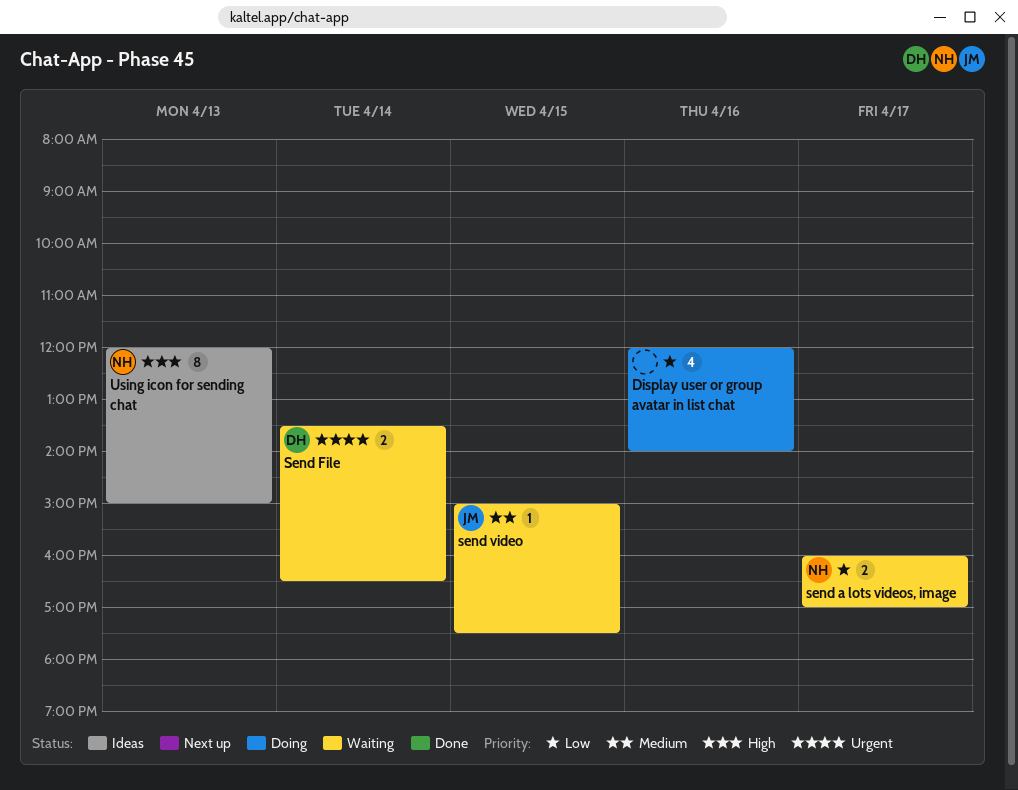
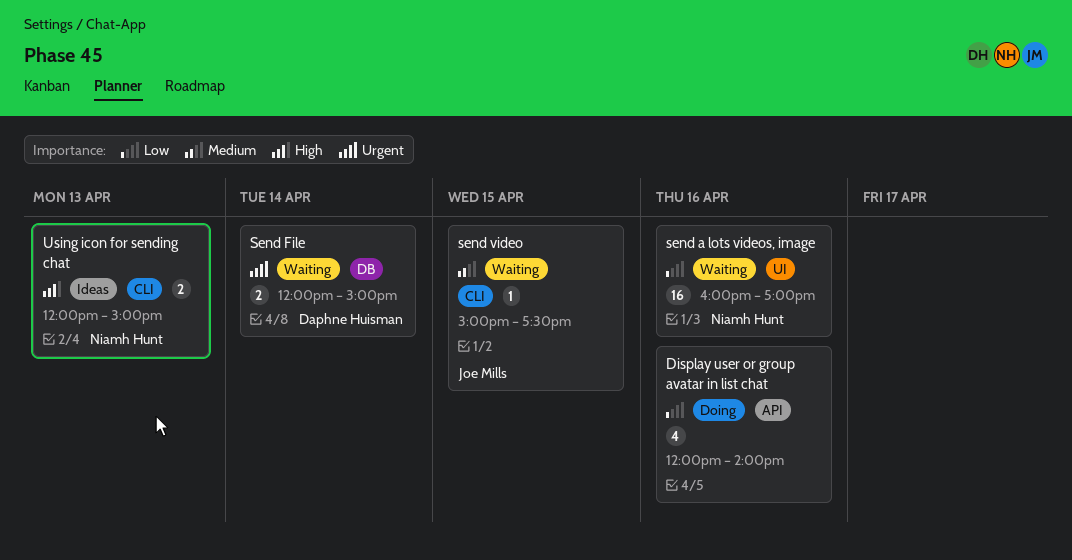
send a lots videos, image, estimate: 2 -> 16
send a lots videos, image, day: Apr 17 -> Apr 16
Send File, begins: 13:30 -> 12:00
Send File, ends: 16:30 -> 15:00
Using icon for sending chat, estimate: 8 -> 2

